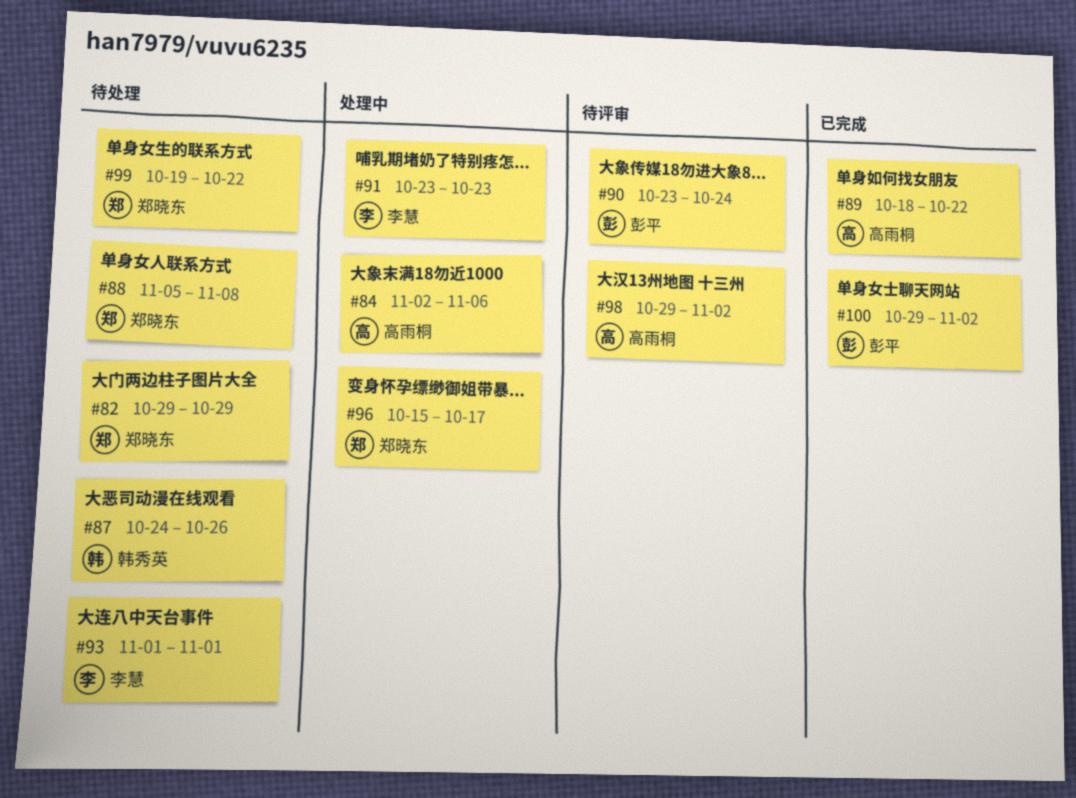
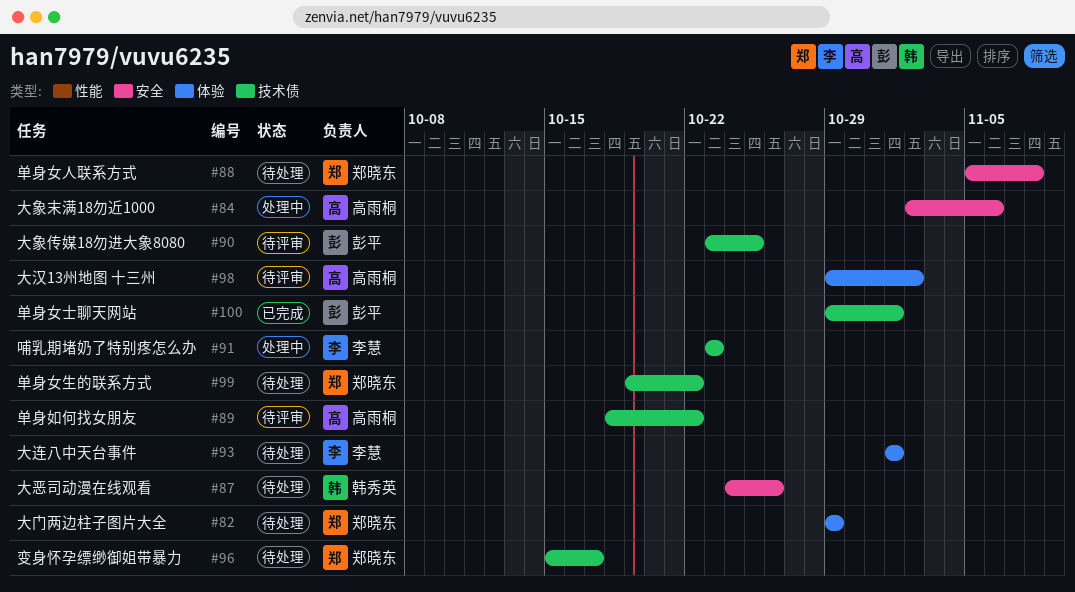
#89, status: 已完成 -> 待评审
#90, due: Oct 24 -> Oct 25
#96, status: 处理中 -> 待处理
#100, due: Nov 2 -> Nov 1

